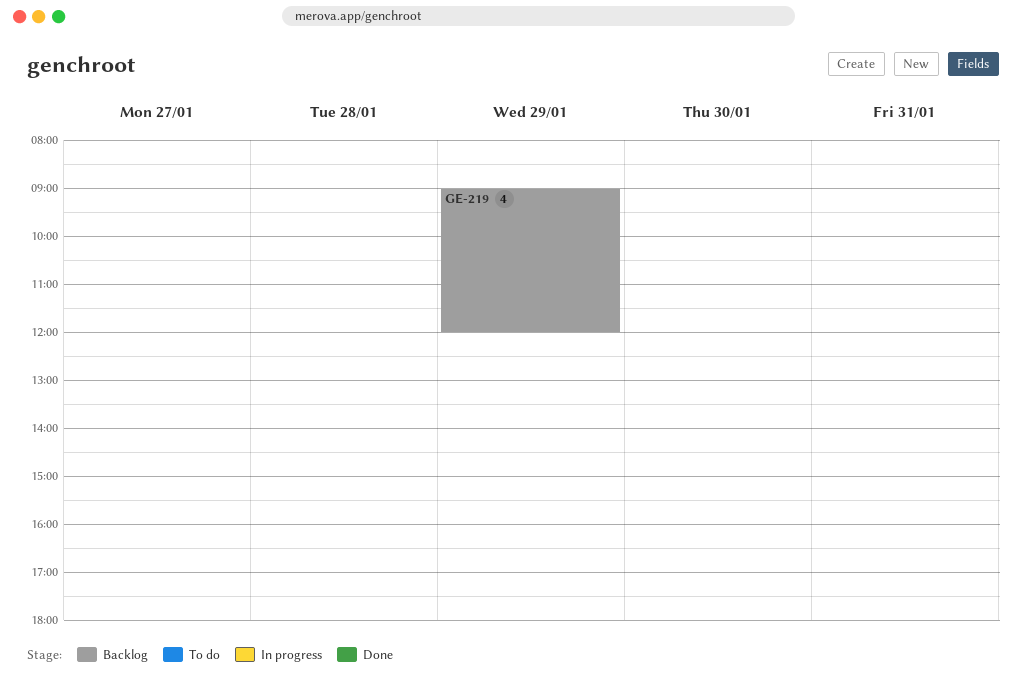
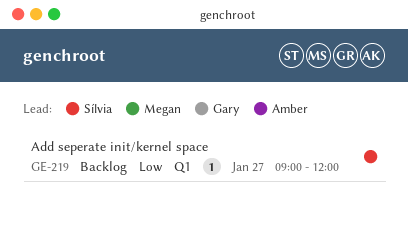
GE-219, estimate: 4 -> 1
GE-219, day: Jan 29 -> Jan 27

